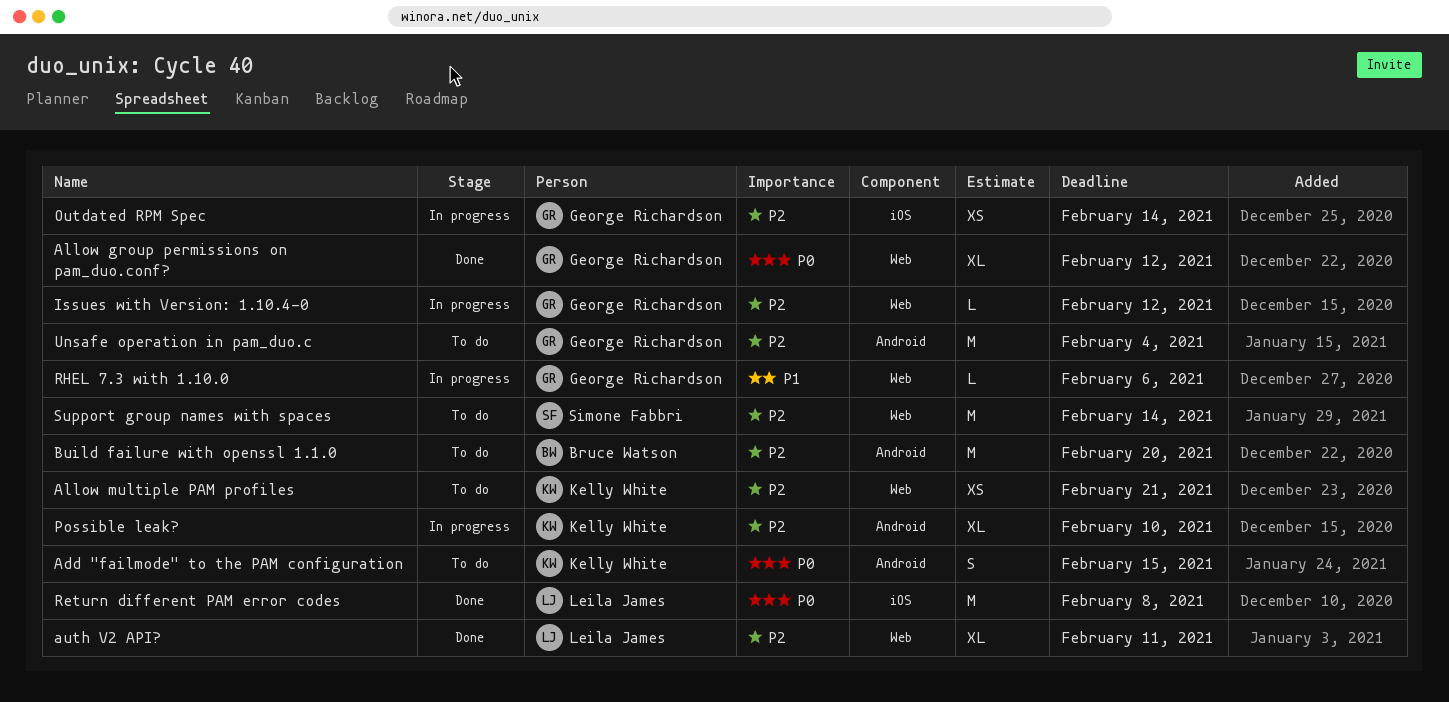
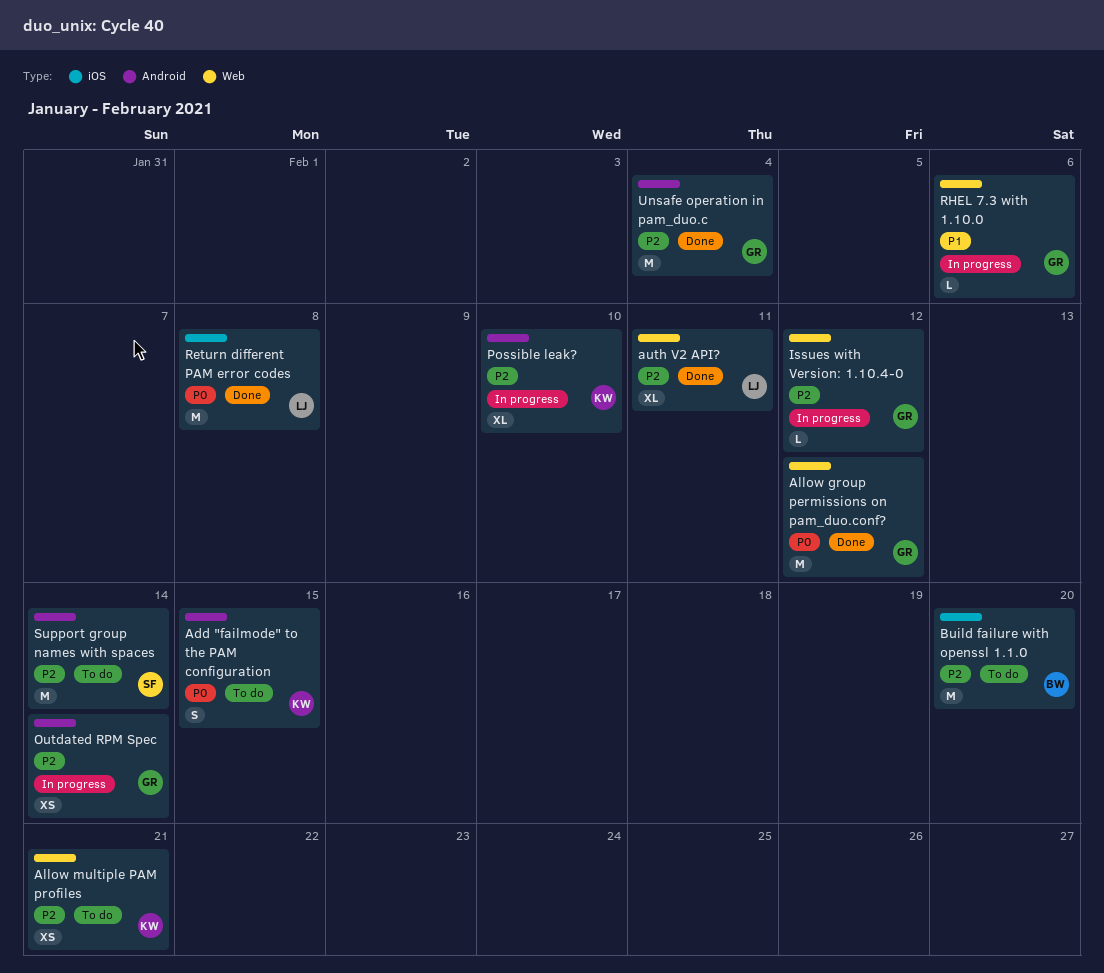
Allow group permissions on pam_duo.conf?, estimate: XL -> M
Build failure with openssl 1.1.0, label: Android -> iOS
Outdated RPM Spec, label: iOS -> Android
Support group names with spaces, label: Web -> Android
Unsafe operation in pam_duo.c, status: To do -> Done

